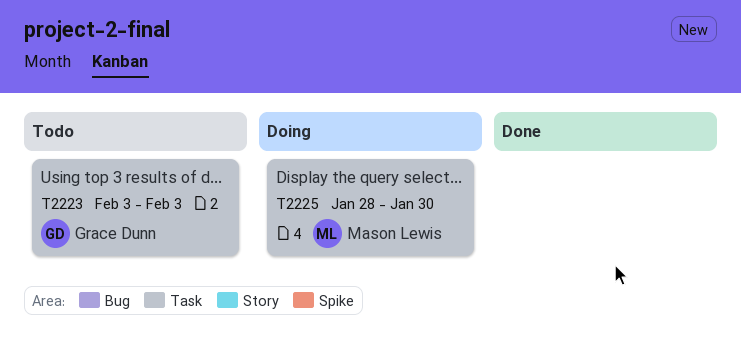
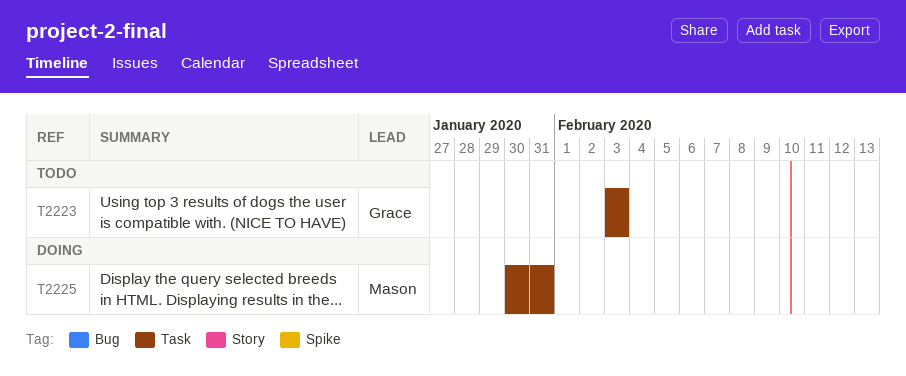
T2225, start: Jan 28 -> Jan 30
T2225, due: Jan 30 -> Jan 31

